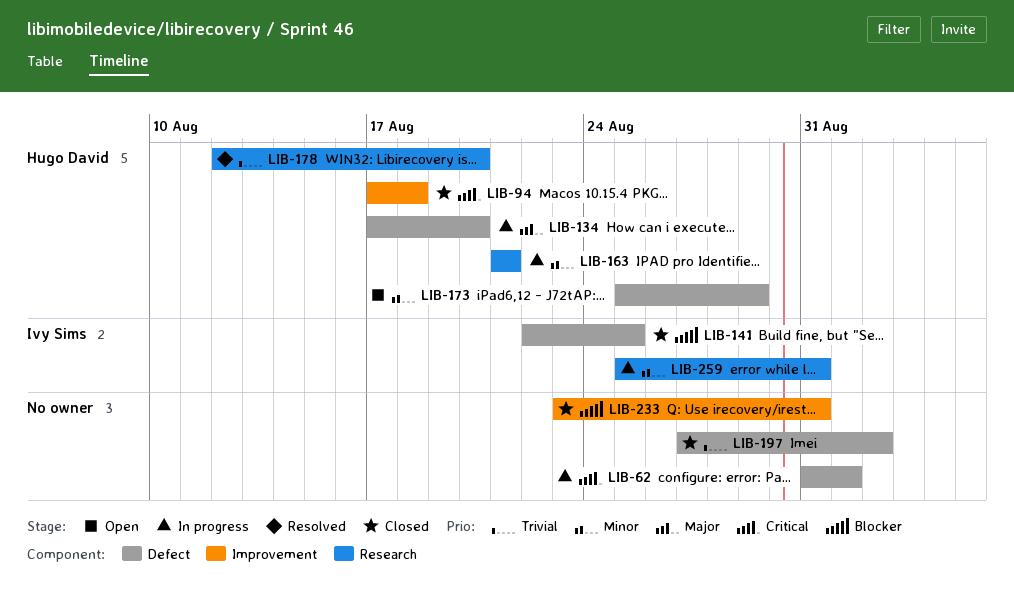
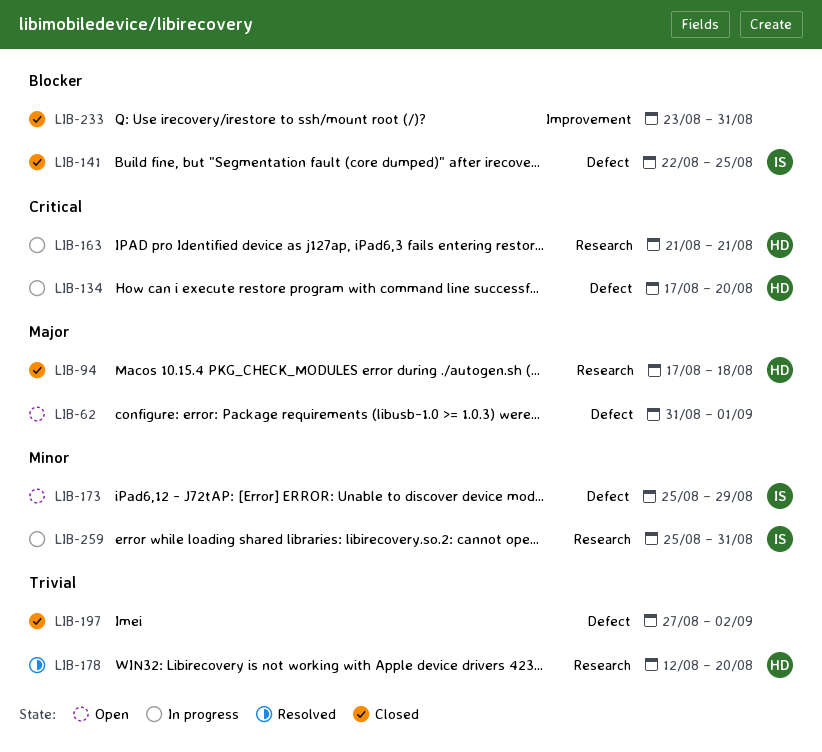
LIB-62, status: In progress -> Open
LIB-62, priority: Critical -> Major
LIB-94, priority: Critical -> Major
LIB-94, label: Improvement -> Research
LIB-134, priority: Major -> Critical
LIB-163, priority: Minor -> Critical
LIB-173, owner: Hugo David -> Ivy Sims

